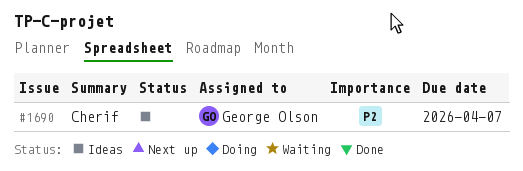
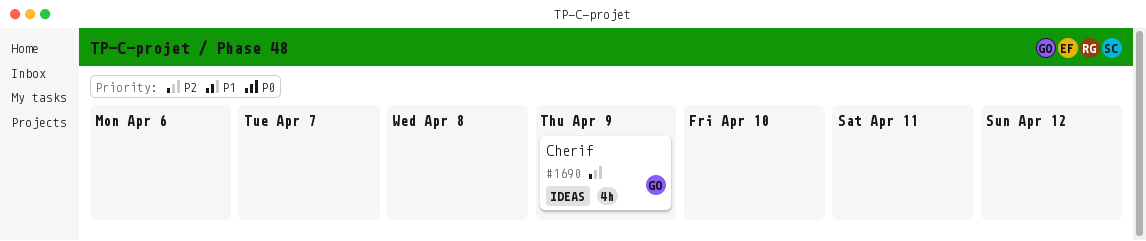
#1690, due: Apr 7 -> Apr 9

